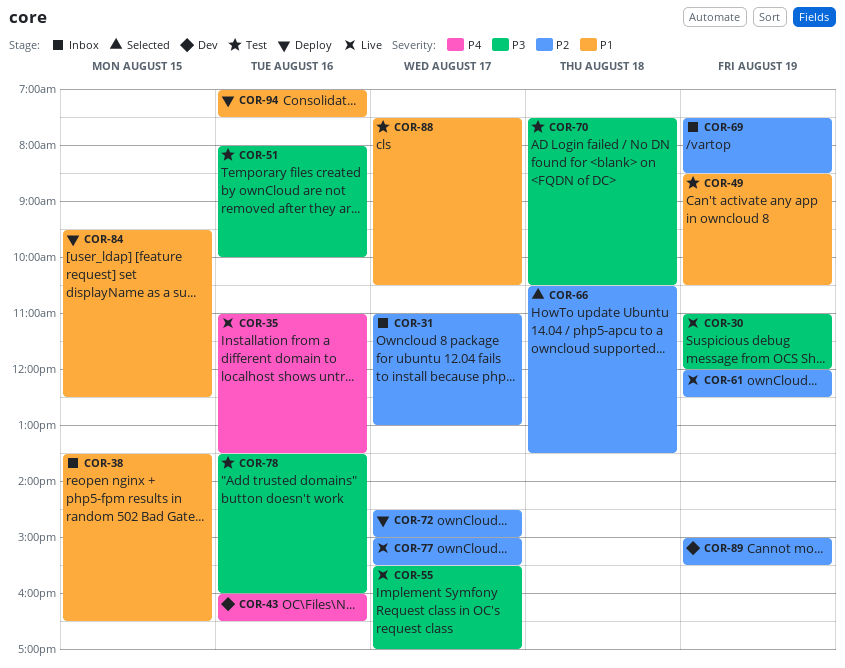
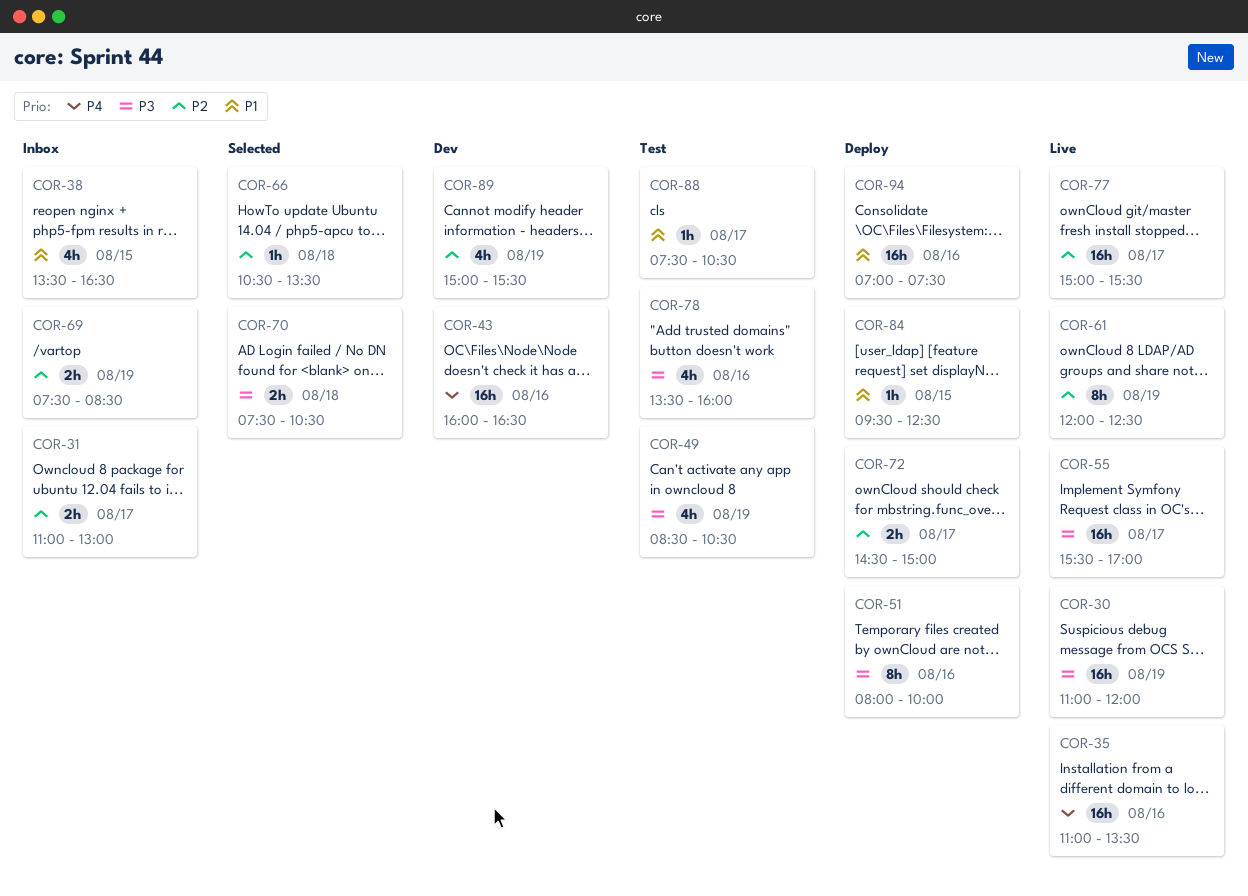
COR-49, priority: P1 -> P3
COR-51, status: Test -> Deploy
COR-70, status: Test -> Selected

